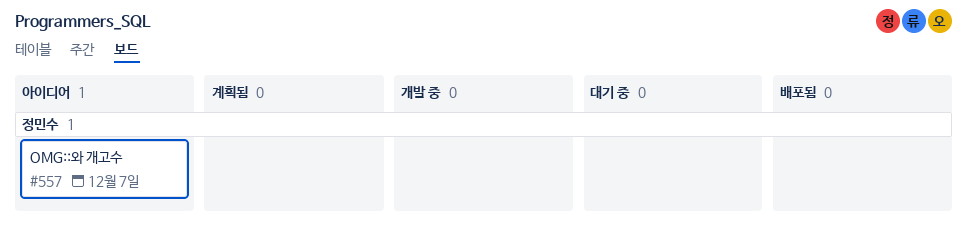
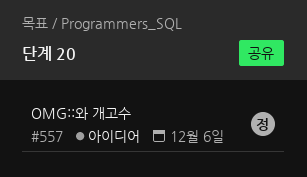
#557, due: Dec 7 -> Dec 6

